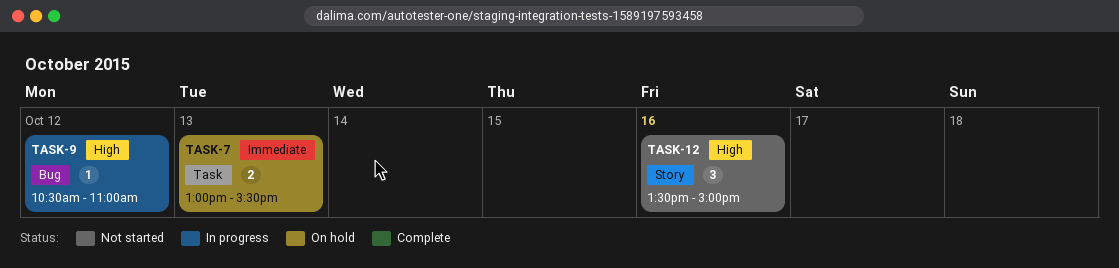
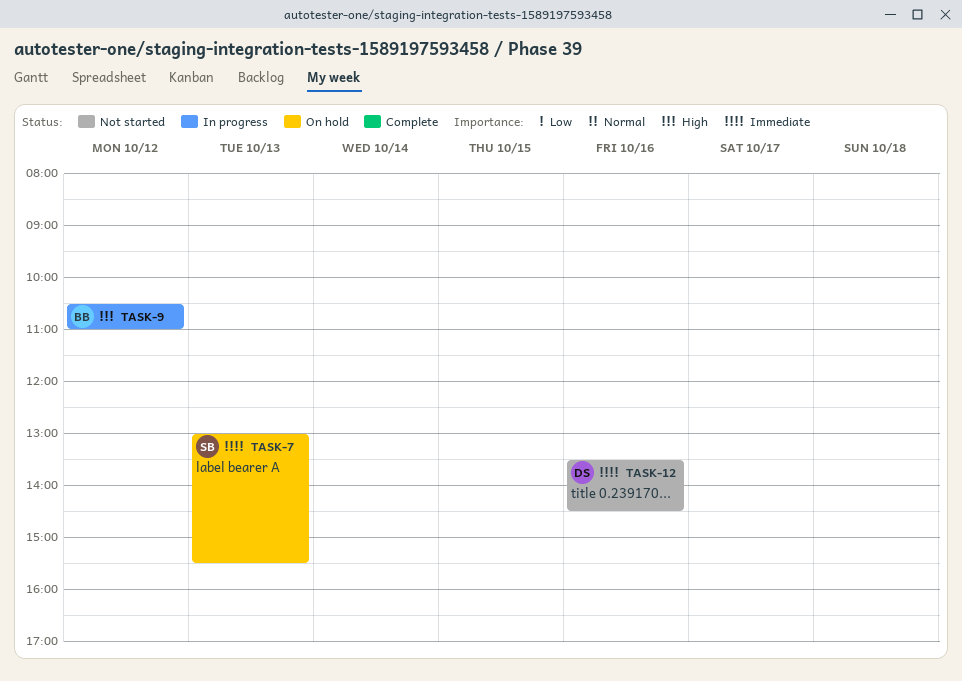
TASK-12, priority: High -> Immediate
TASK-12, ends: 15:00 -> 14:30

